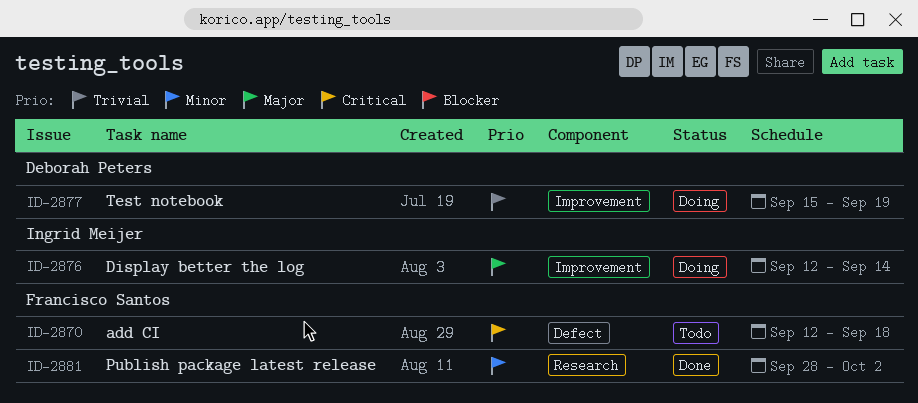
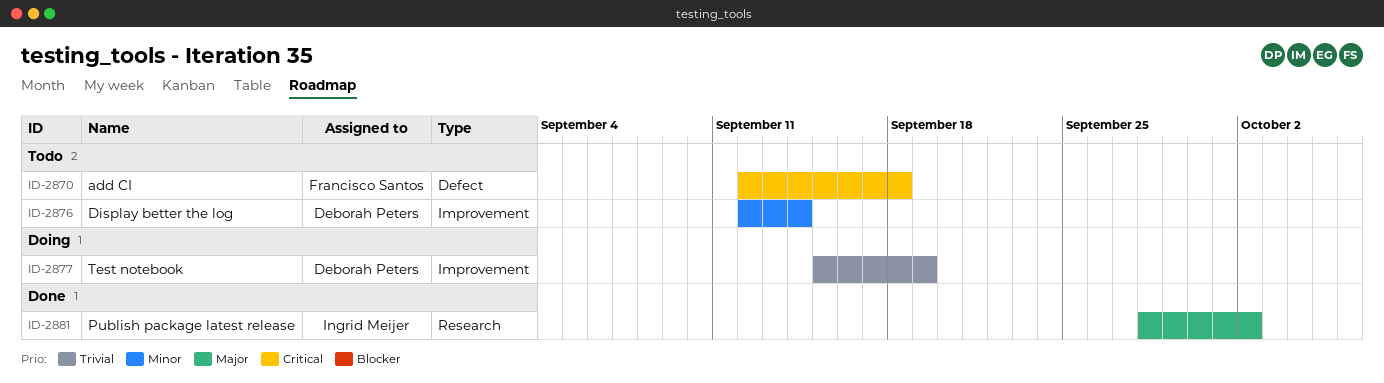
ID-2876, status: Doing -> Todo
ID-2876, owner: Ingrid Meijer -> Deborah Peters
ID-2876, priority: Major -> Minor
ID-2881, owner: Francisco Santos -> Ingrid Meijer
ID-2881, priority: Minor -> Major

